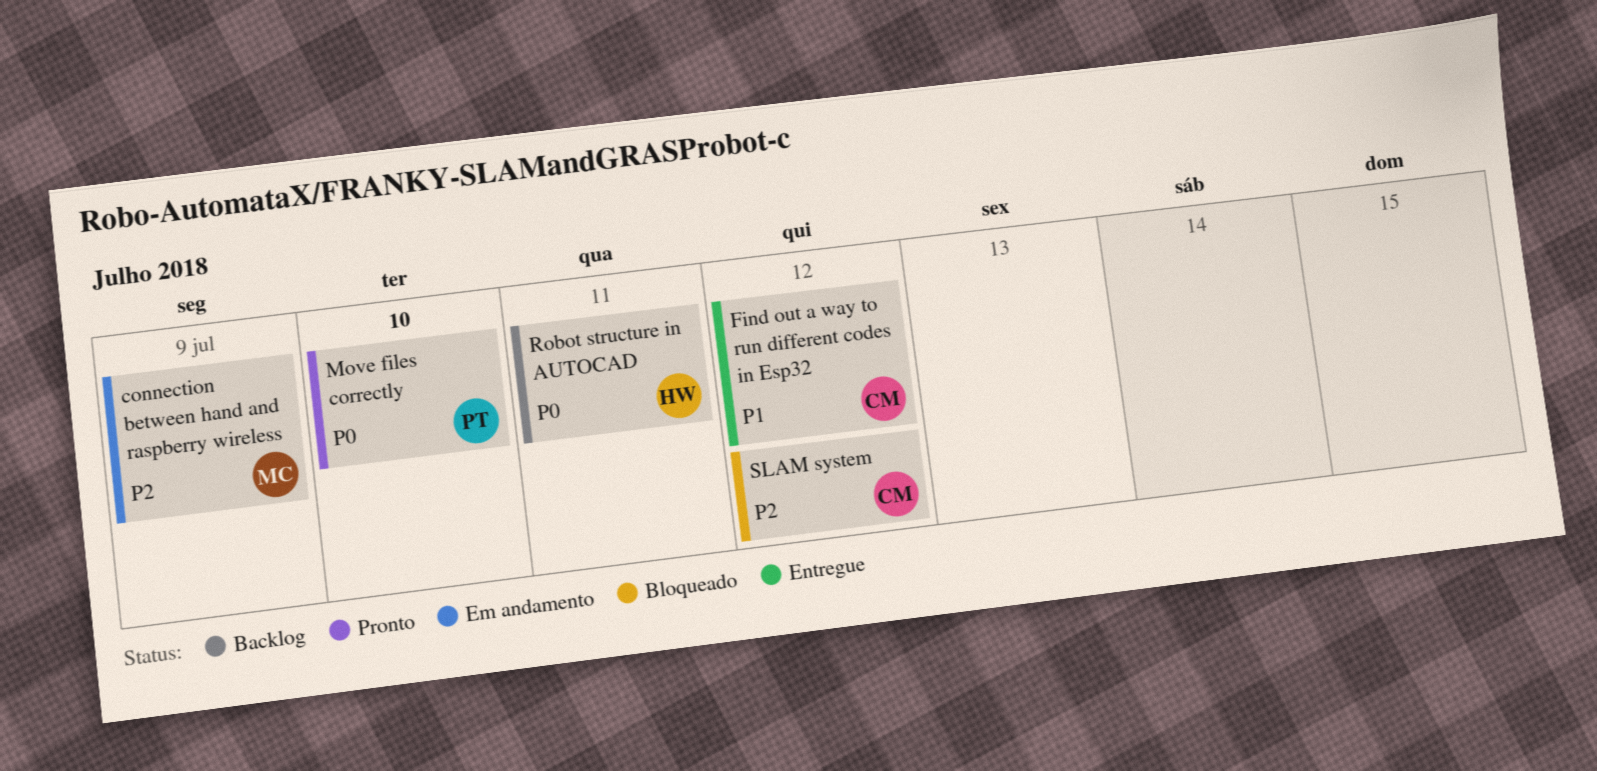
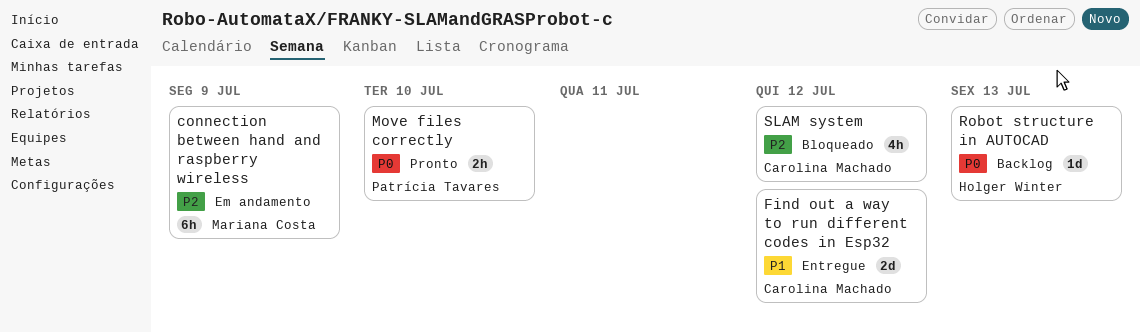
Robot structure in AUTOCAD, due: Jul 11 -> Jul 13

